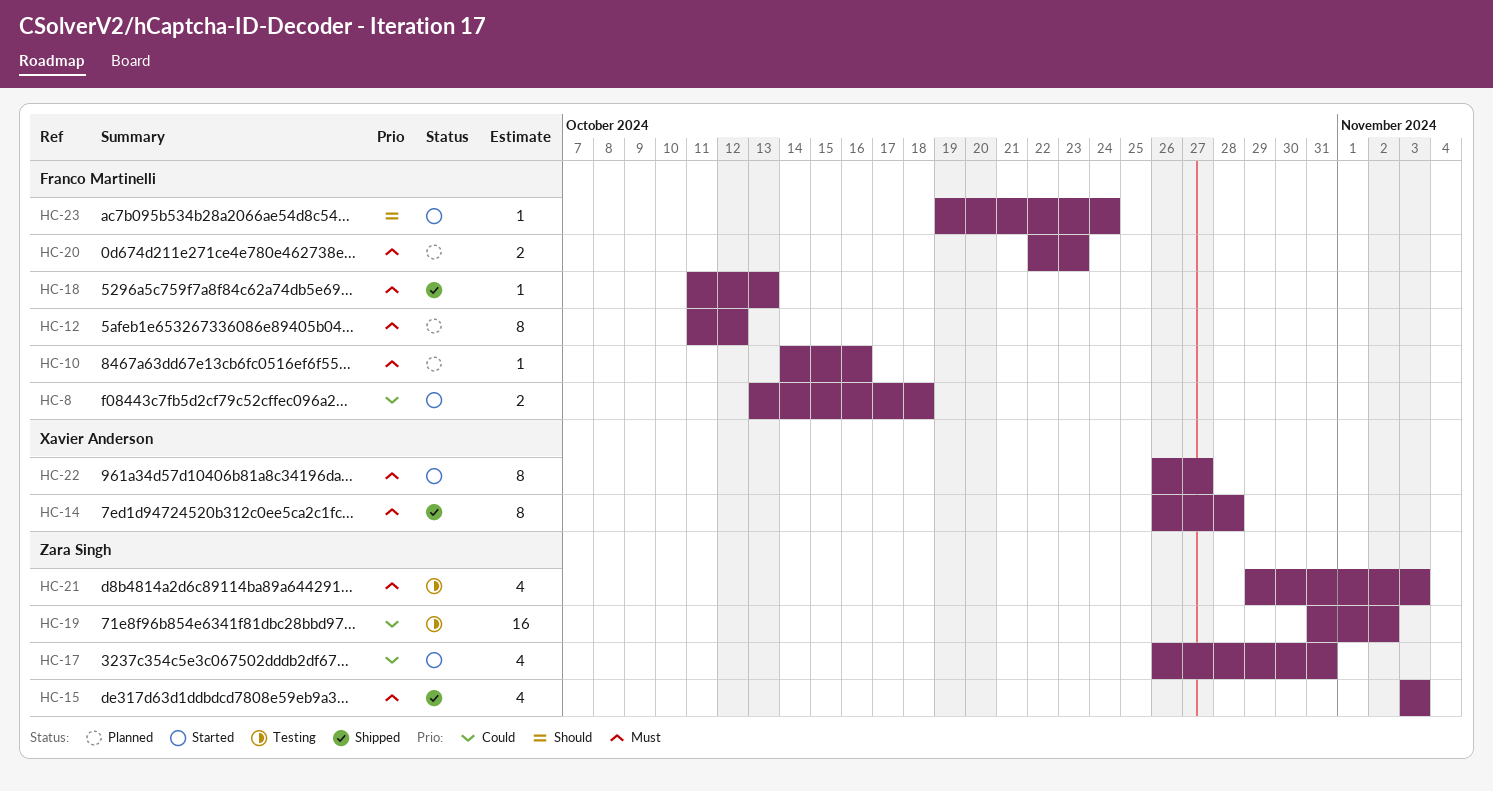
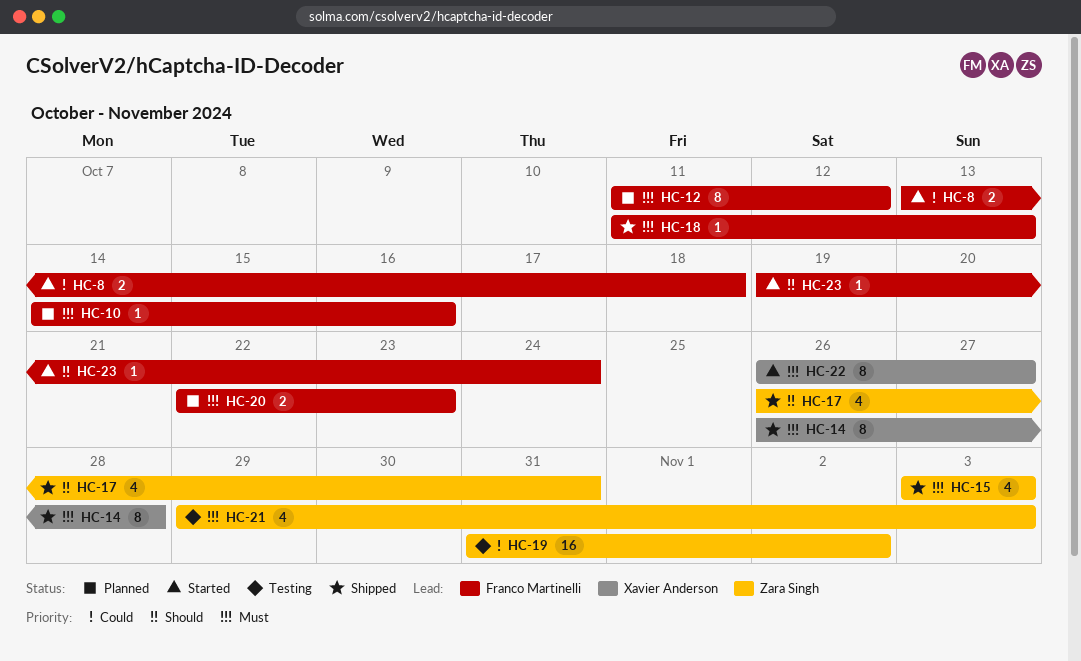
HC-17, status: Started -> Shipped
HC-17, priority: Could -> Should

